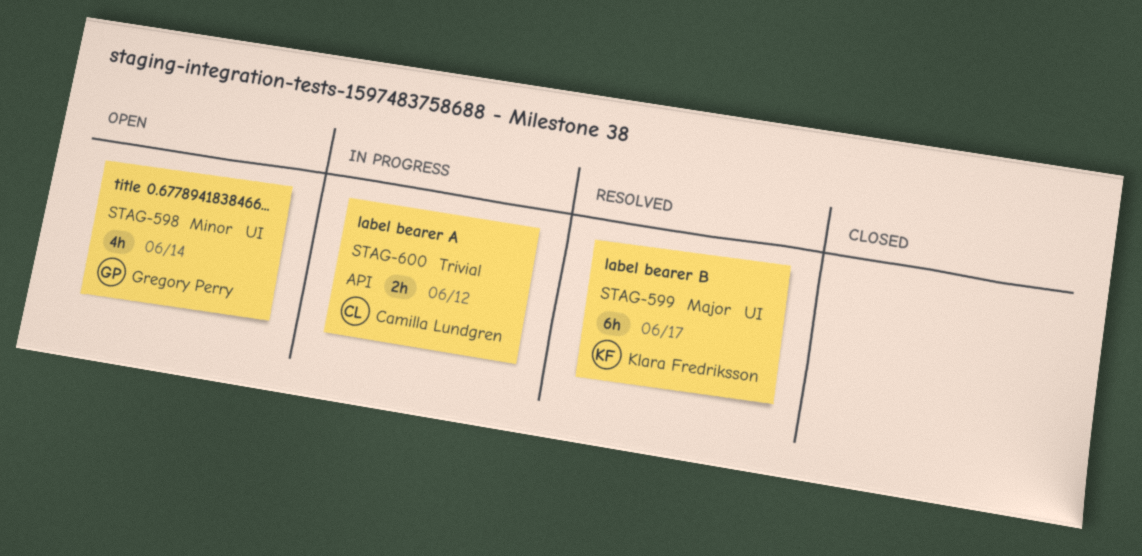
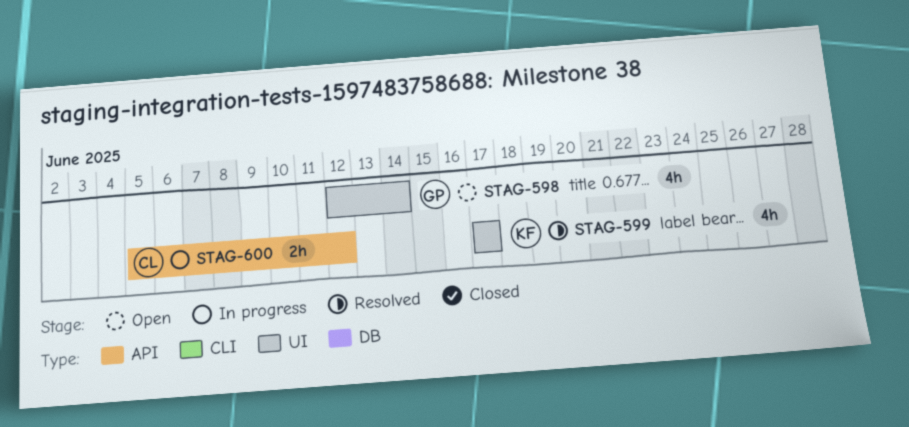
STAG-599, estimate: 6h -> 4h

